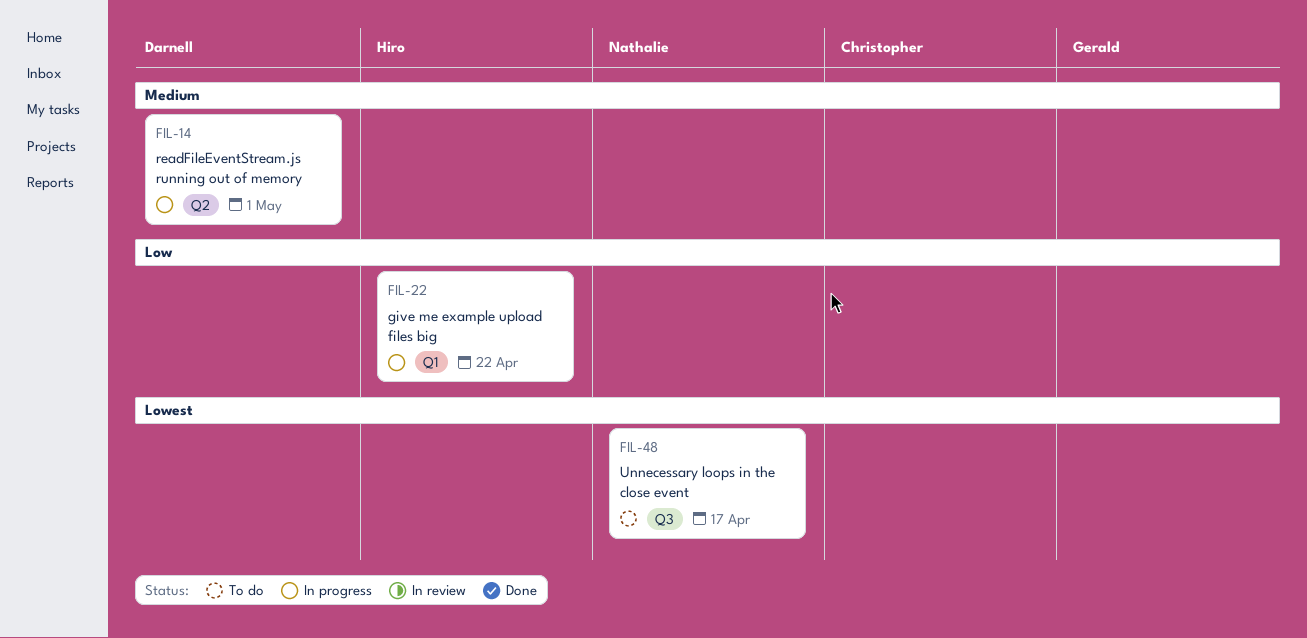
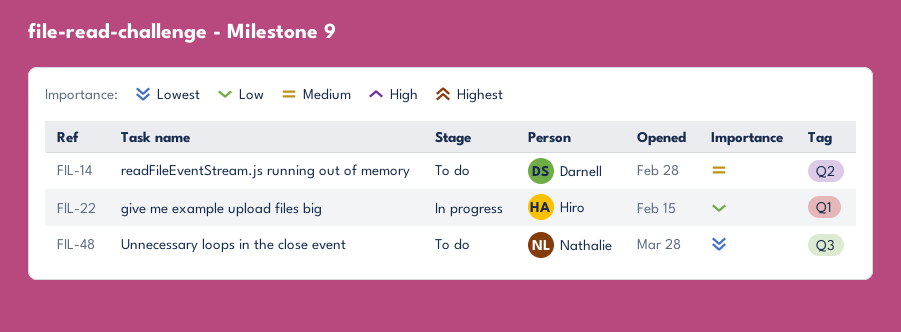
FIL-14, status: In progress -> To do

